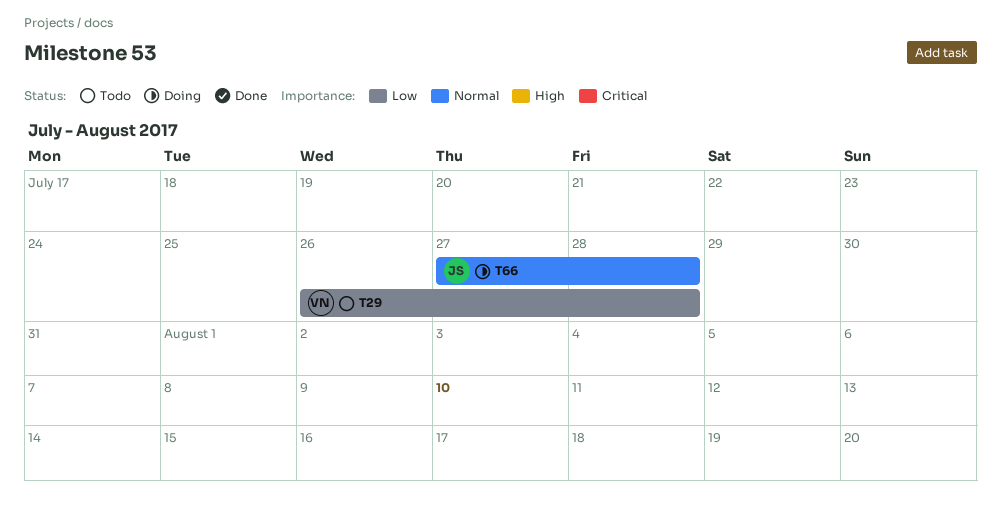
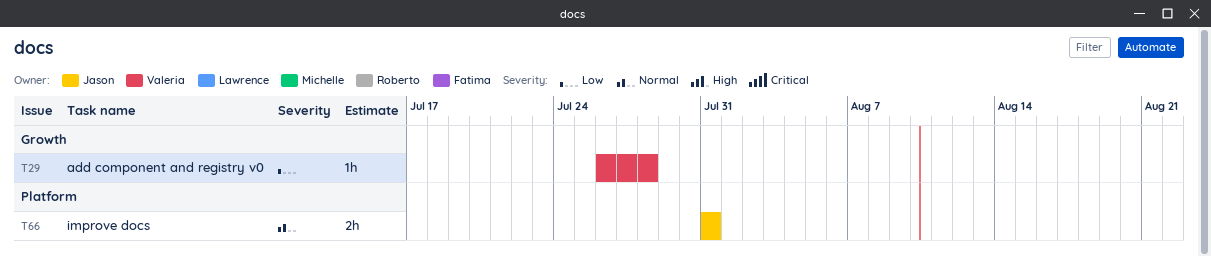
T66, start: Jul 27 -> Jul 31
T66, due: Jul 28 -> Jul 31

